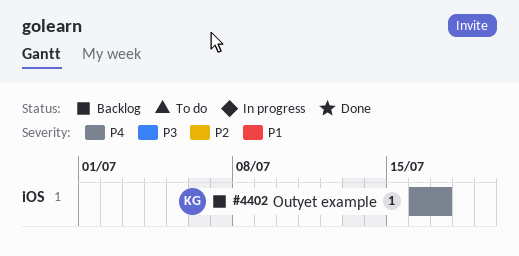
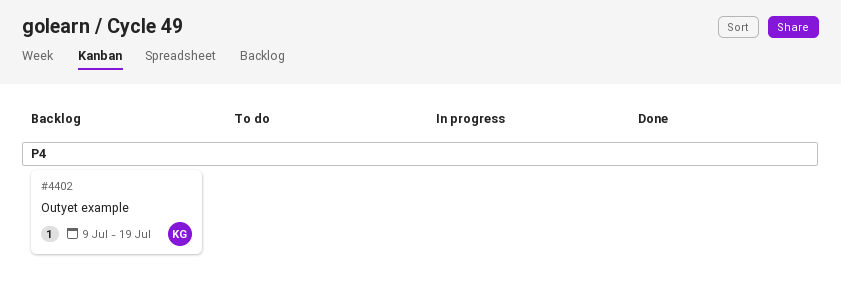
#4402, start: Jul 16 -> Jul 9
#4402, due: Jul 17 -> Jul 19

